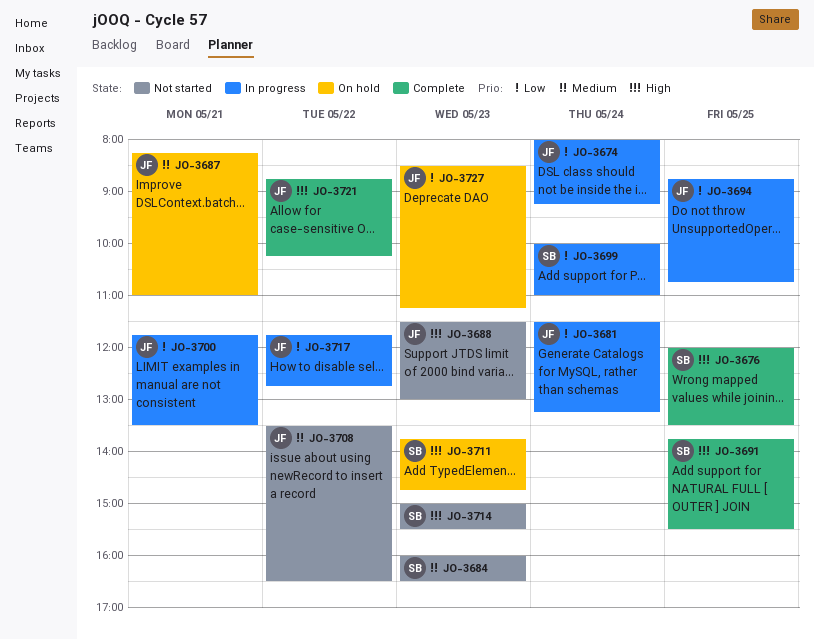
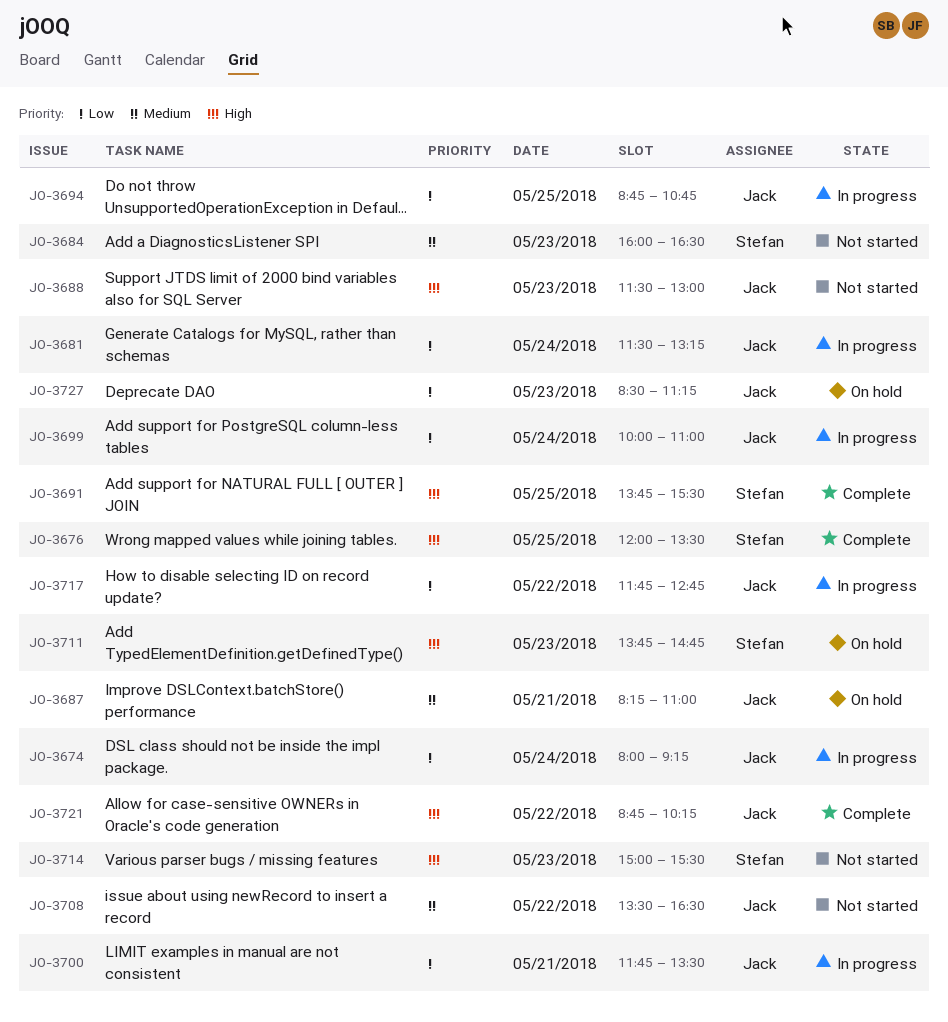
JO-3699, owner: Stefan -> Jack

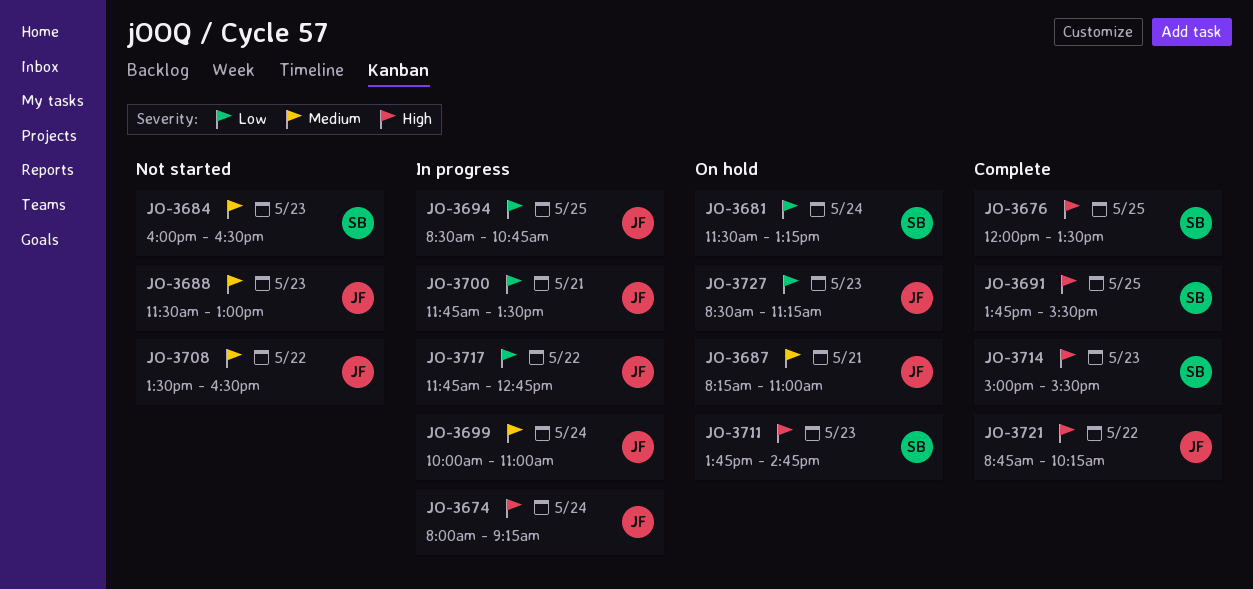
JO-3674, priority: Low -> High
JO-3681, status: In progress -> On hold
JO-3681, owner: Jack -> Stefan
JO-3688, priority: High -> Medium
JO-3694, begins: 08:45 -> 08:30
JO-3699, priority: Low -> Medium
JO-3714, status: Not started -> Complete

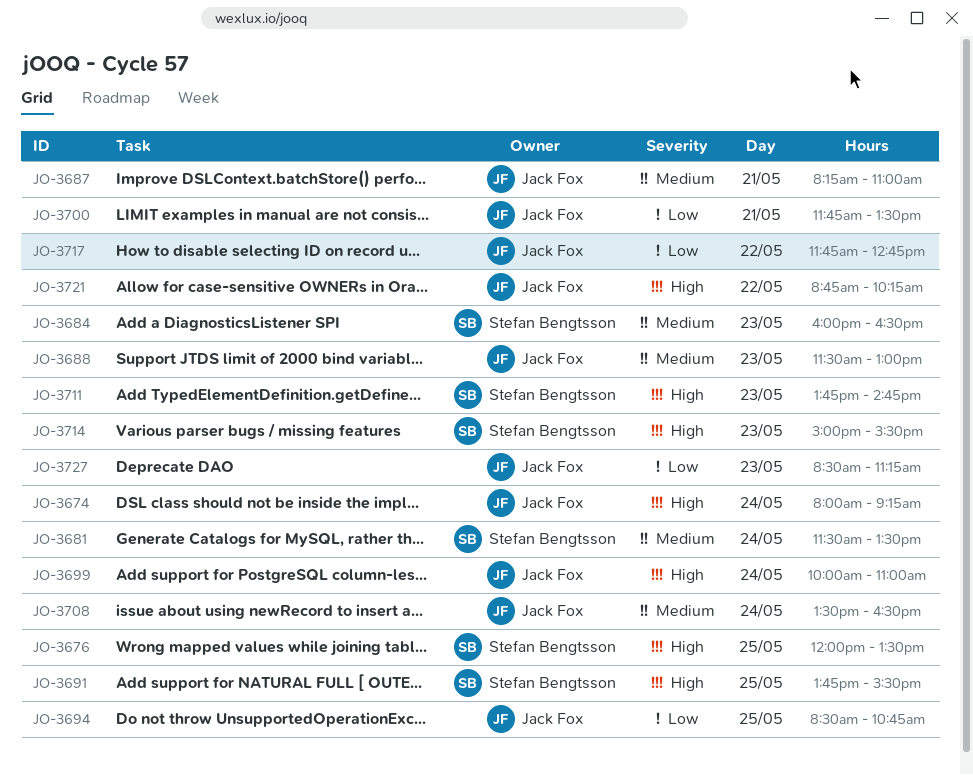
JO-3681, priority: Low -> Medium
JO-3681, ends: 13:15 -> 13:30
JO-3699, priority: Medium -> High
JO-3708, day: May 22 -> May 24

